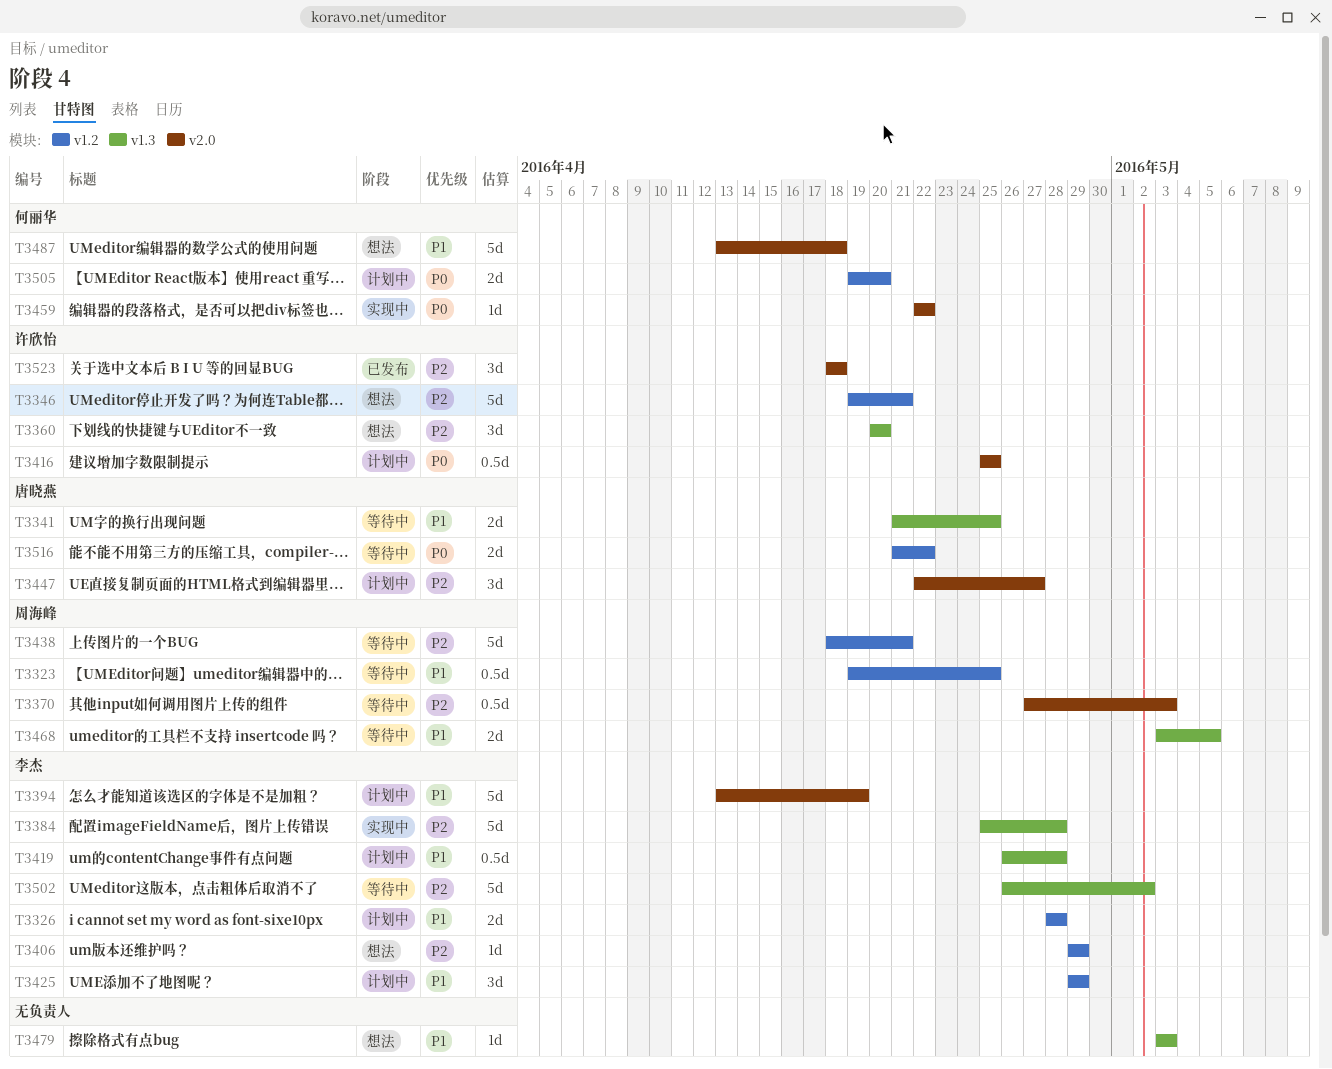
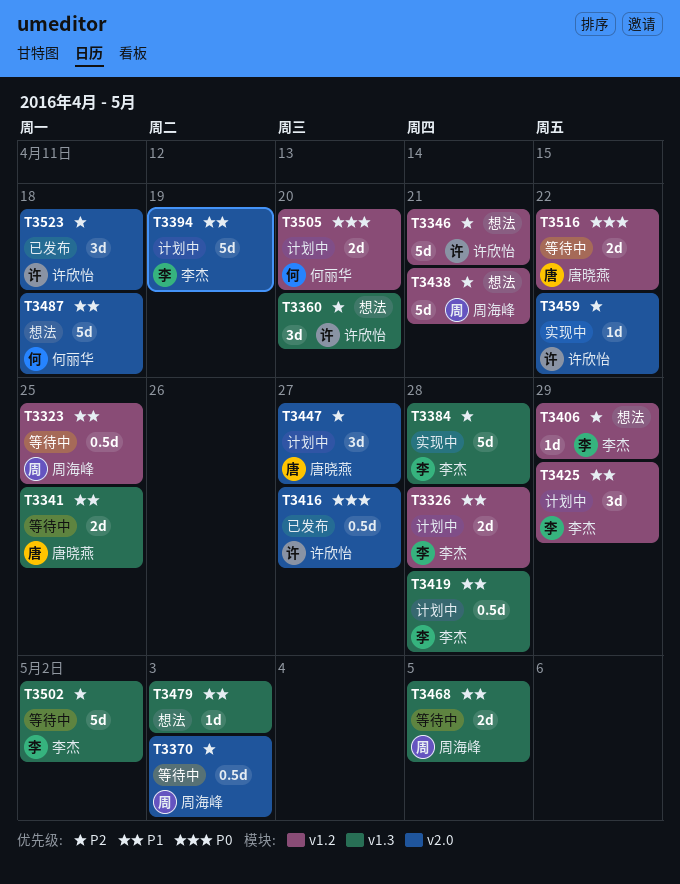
T3416, status: 计划中 -> 已发布
T3416, due: Apr 25 -> Apr 27
T3438, status: 等待中 -> 想法
T3459, owner: 何丽华 -> 许欣怡
T3459, priority: P0 -> P2

